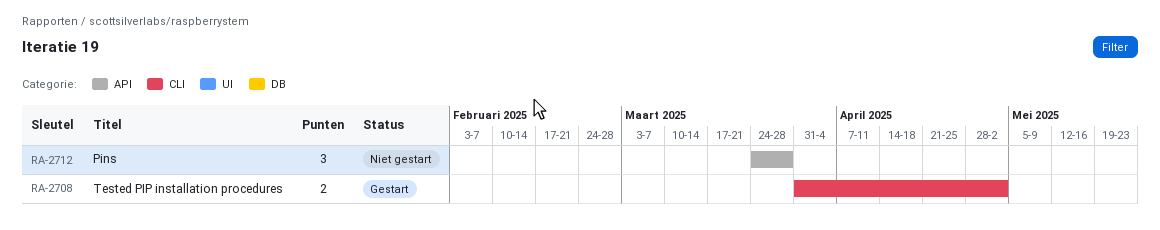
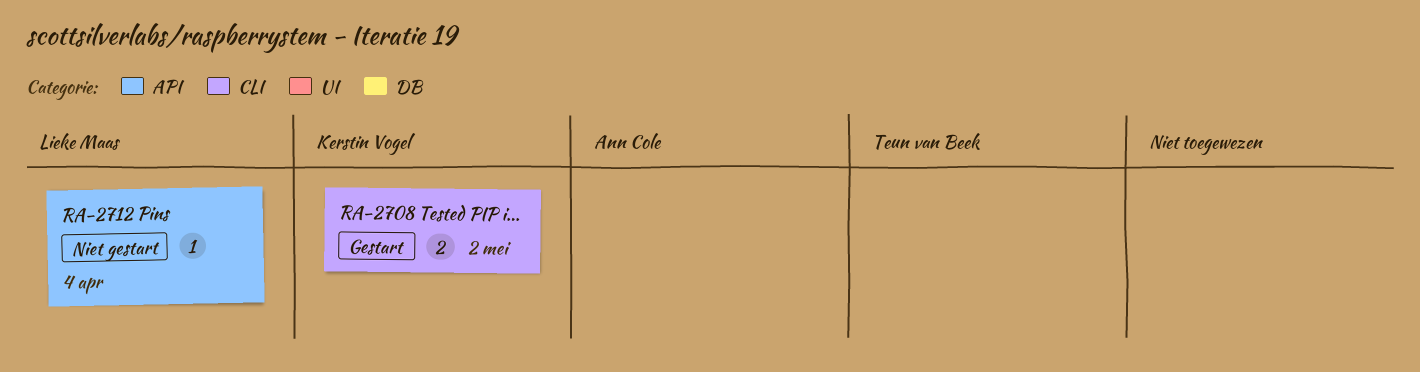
RA-2712, estimate: 3 -> 1
RA-2712, due: Mar 28 -> Apr 4

